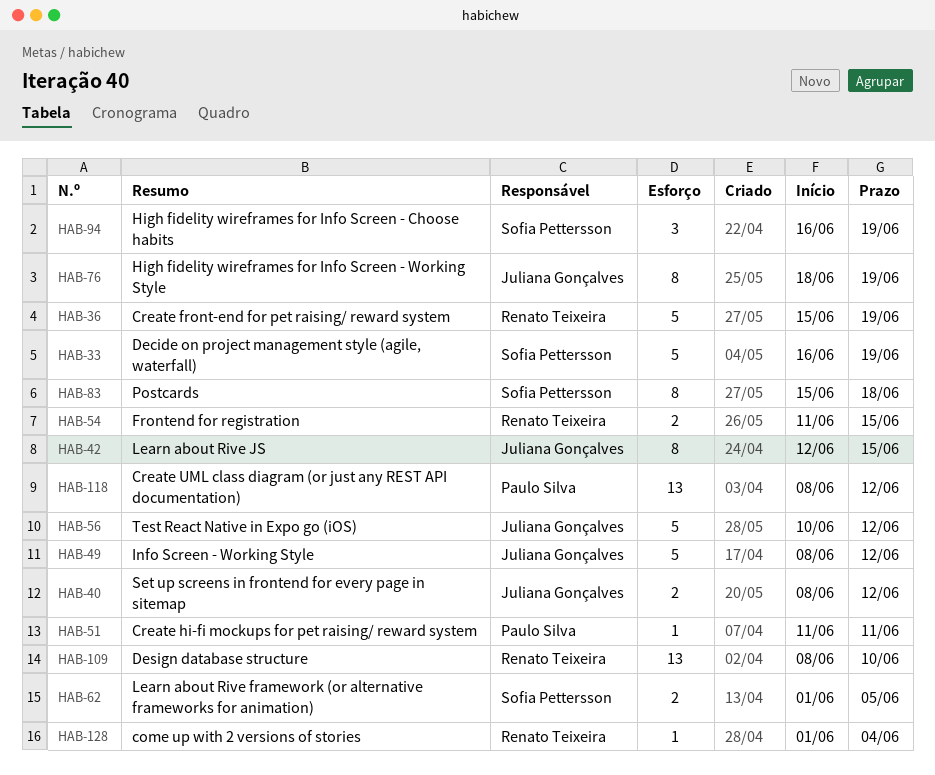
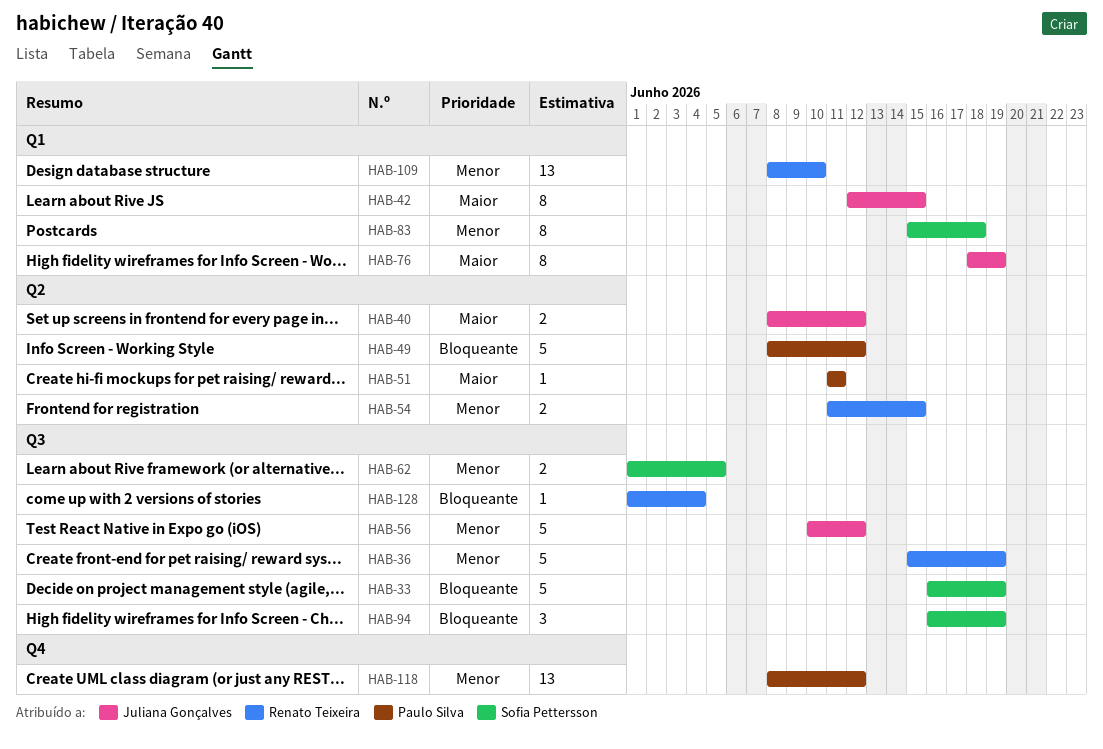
HAB-49, owner: Juliana Gonçalves -> Paulo Silva

